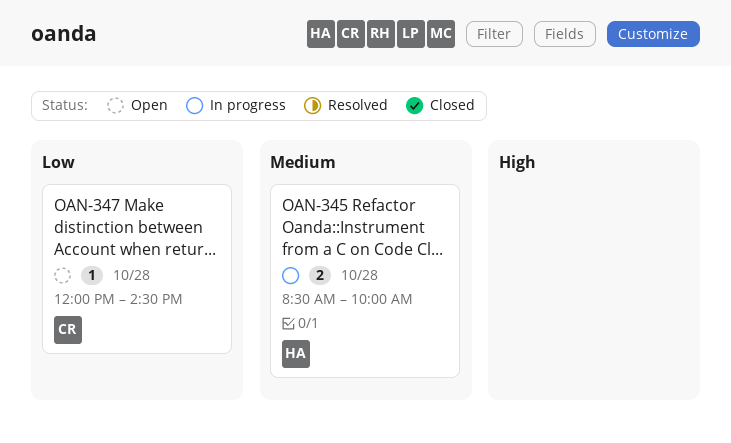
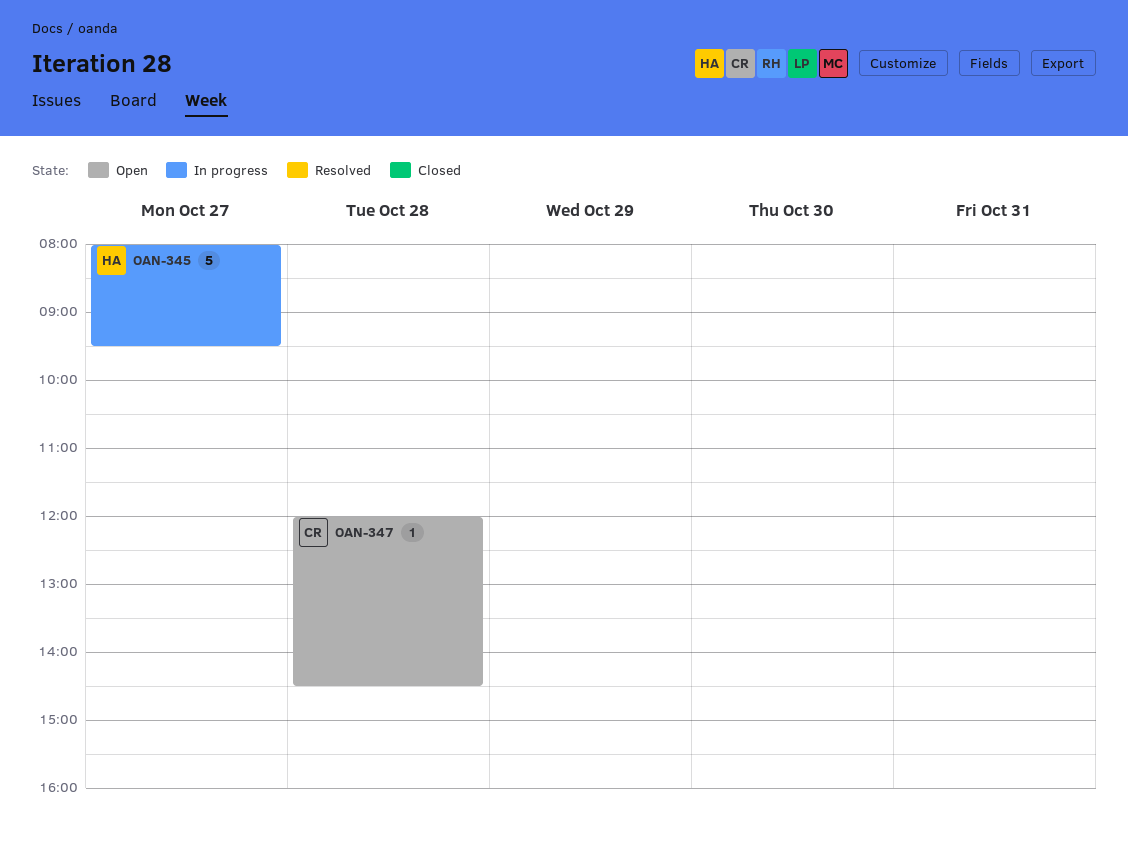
OAN-345, estimate: 2 -> 5
OAN-345, day: Oct 28 -> Oct 27
OAN-345, begins: 08:30 -> 08:00
OAN-345, ends: 10:00 -> 09:30

